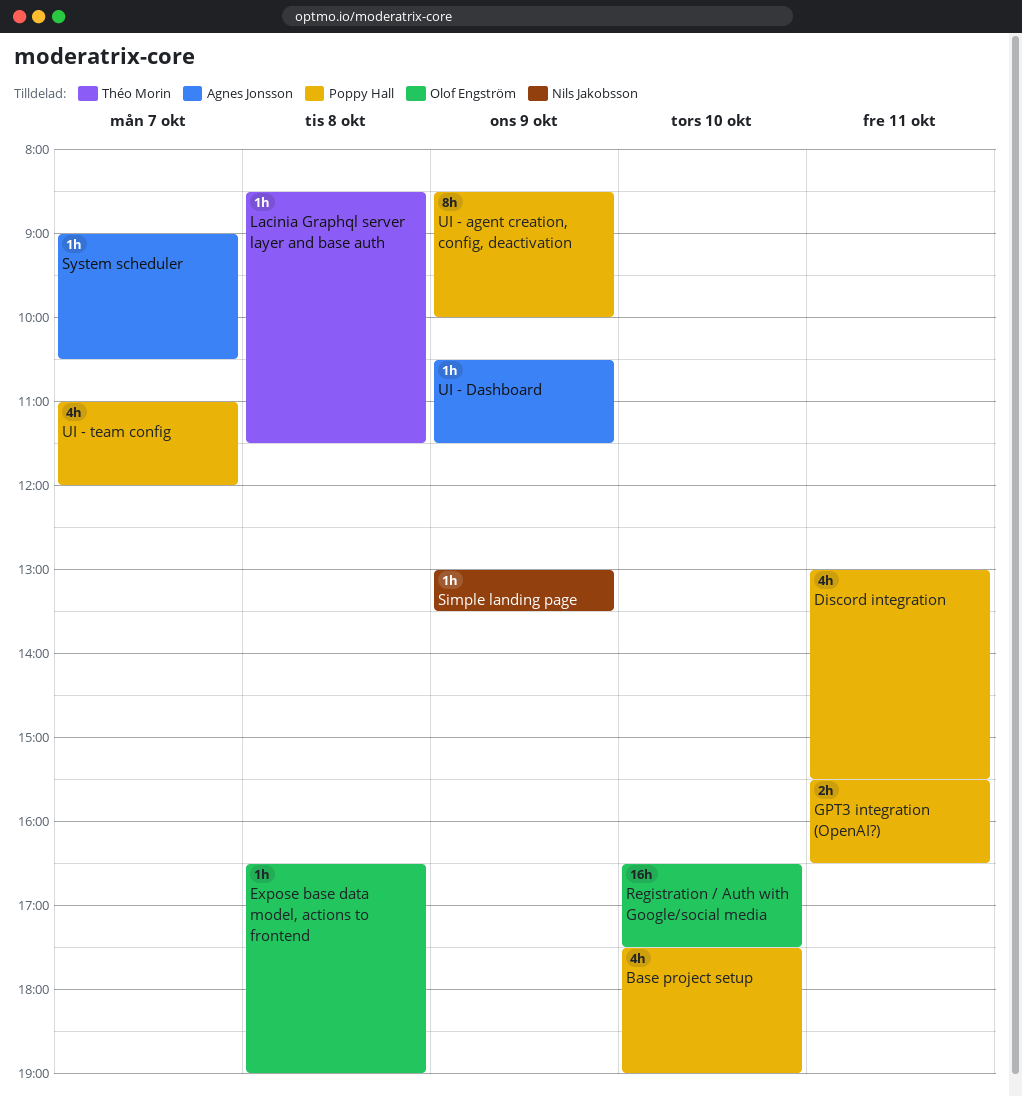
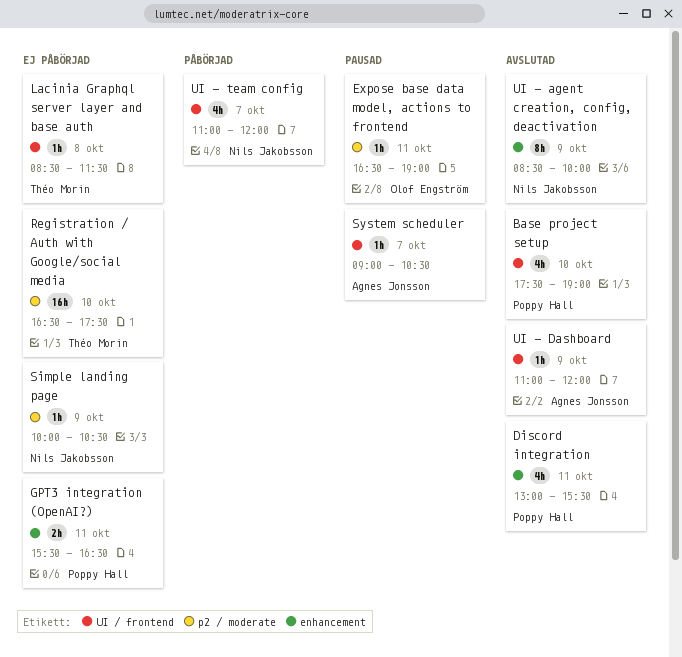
Expose base data model, actions to frontend, day: Oct 8 -> Oct 11
Registration / Auth with Google/social media, owner: Olof Engström -> Théo Morin
Simple landing page, begins: 13:00 -> 10:00
Simple landing page, ends: 13:30 -> 10:30
UI - agent creation, config, deactivation, owner: Poppy Hall -> Nils Jakobsson
UI - Dashboard, begins: 10:30 -> 11:00
UI - Dashboard, ends: 11:30 -> 12:00
UI - team config, owner: Poppy Hall -> Nils Jakobsson

